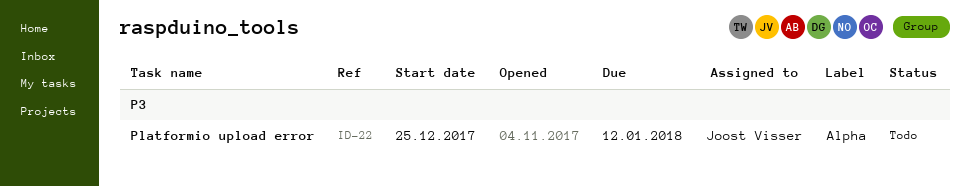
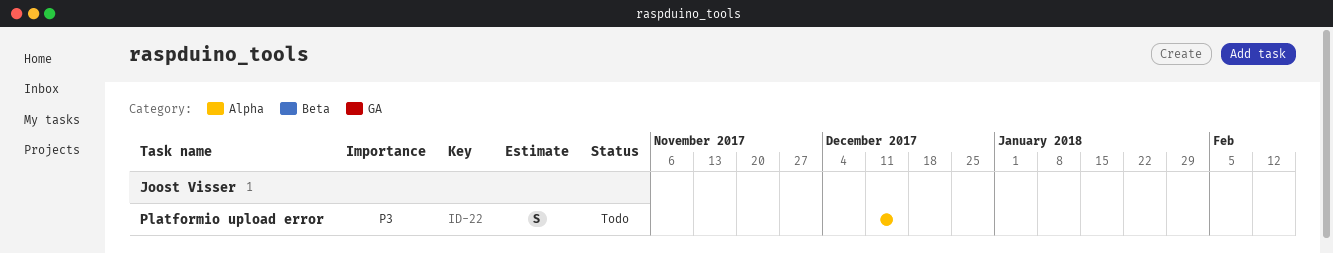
ID-22, start: Dec 25 -> Dec 11
ID-22, due: Jan 12 -> Dec 15

